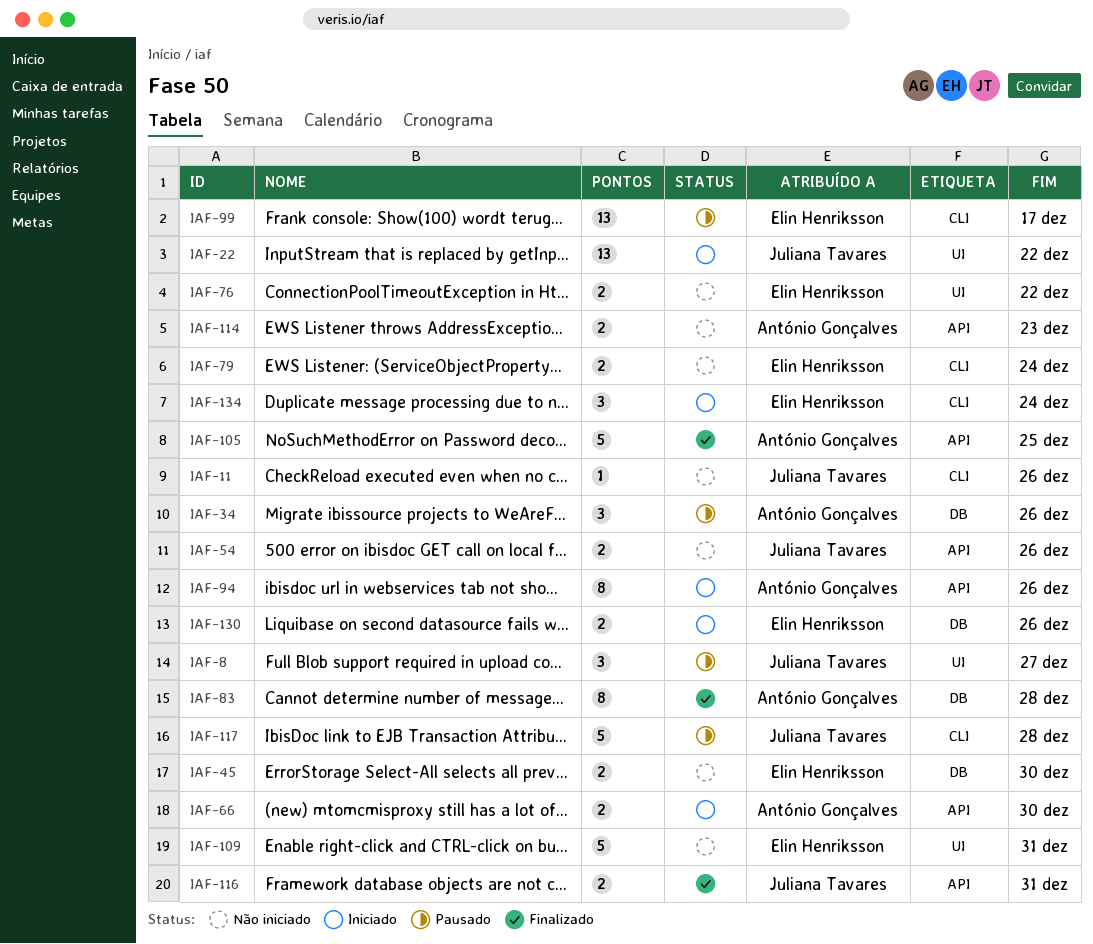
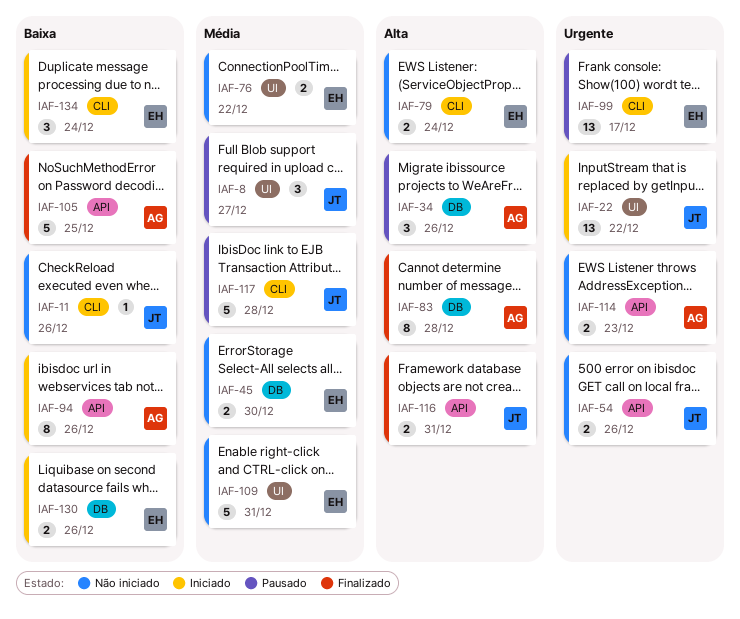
IAF-66: present -> none

